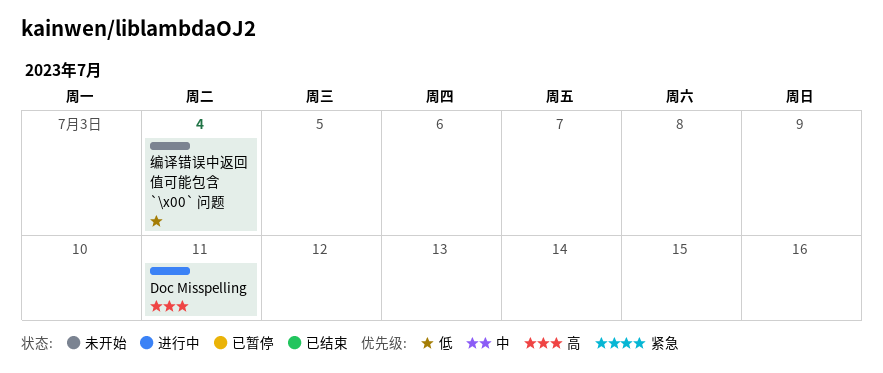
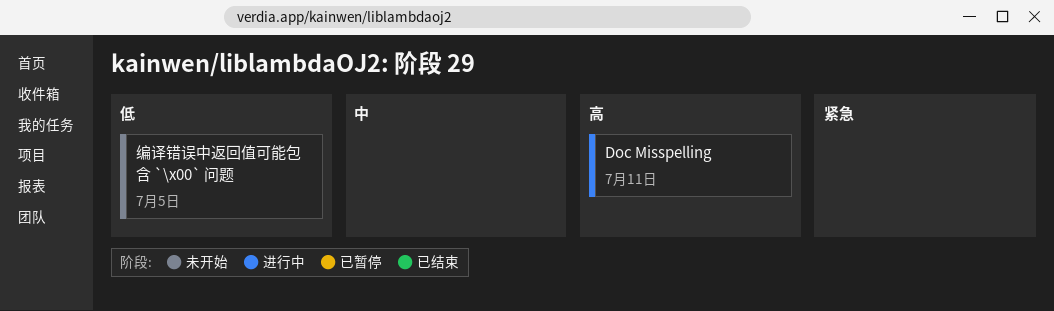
编译错误中返回值可能包含 `\x00` 问题, due: Jul 4 -> Jul 5

